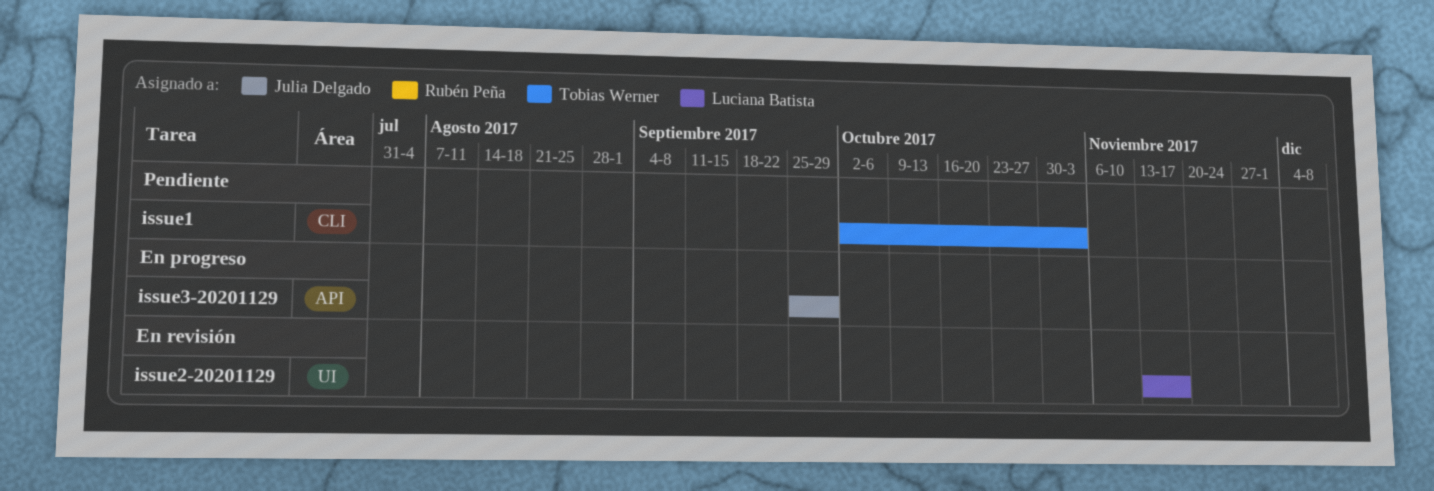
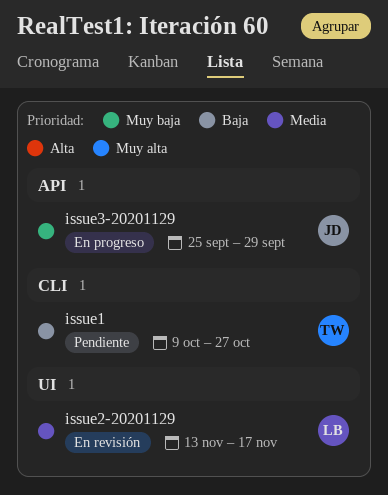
issue1, start: Oct 2 -> Oct 9
issue1, due: Nov 3 -> Oct 27

